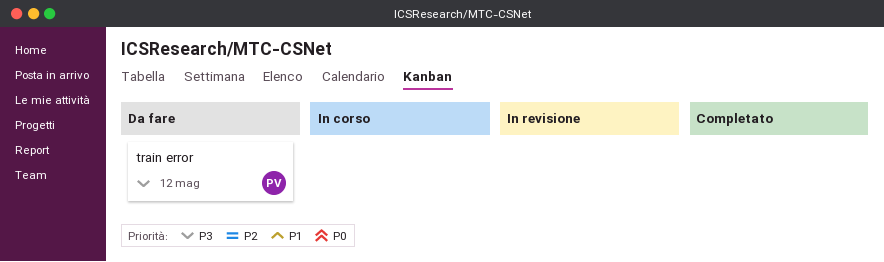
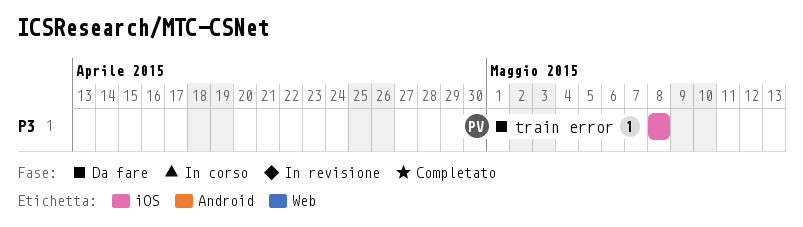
train error, due: May 12 -> May 8

